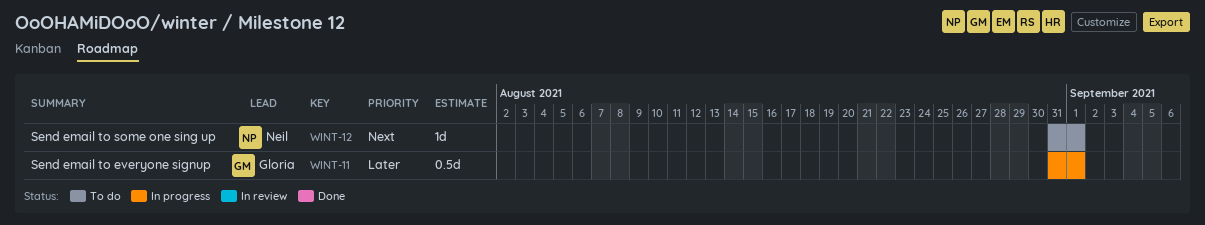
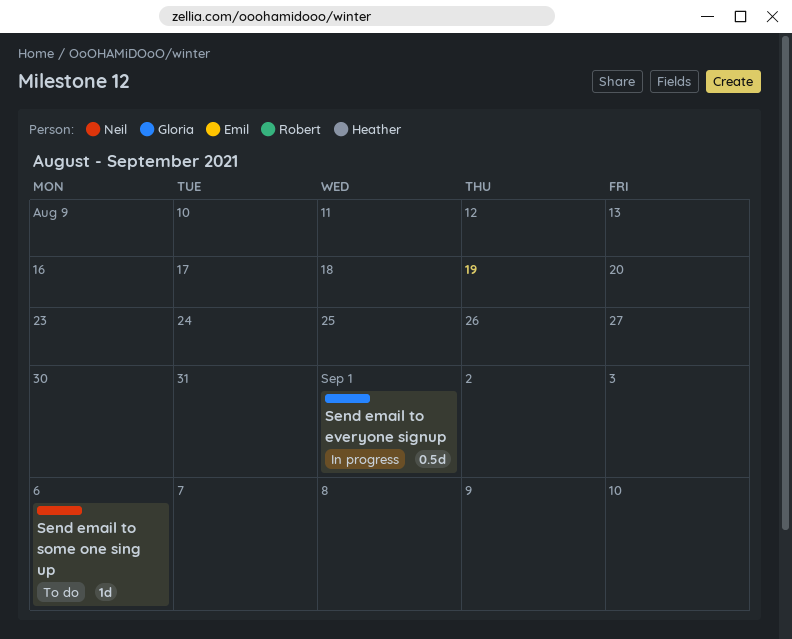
Send email to some one sing up, due: Sep 1 -> Sep 6

